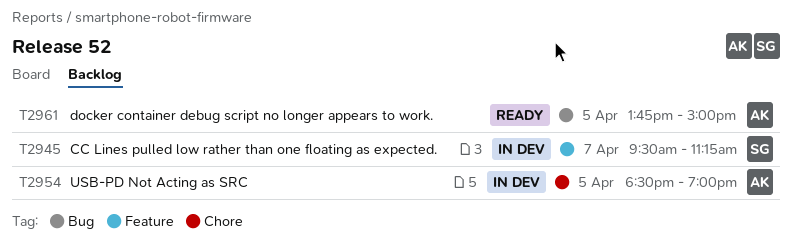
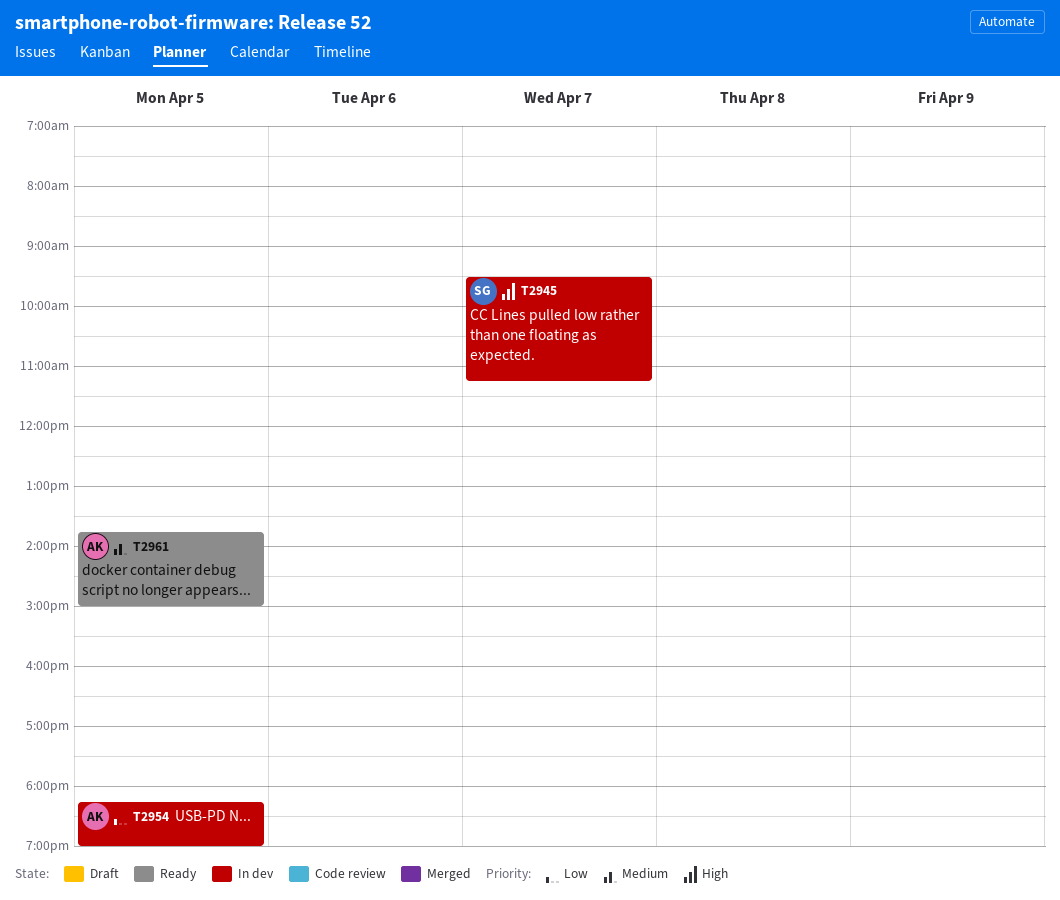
T2954, begins: 18:30 -> 18:15

